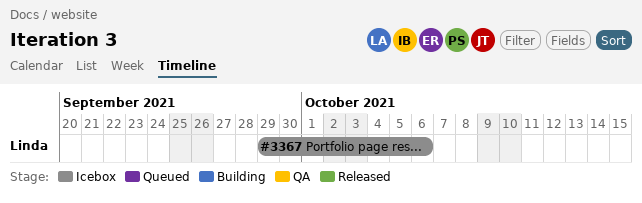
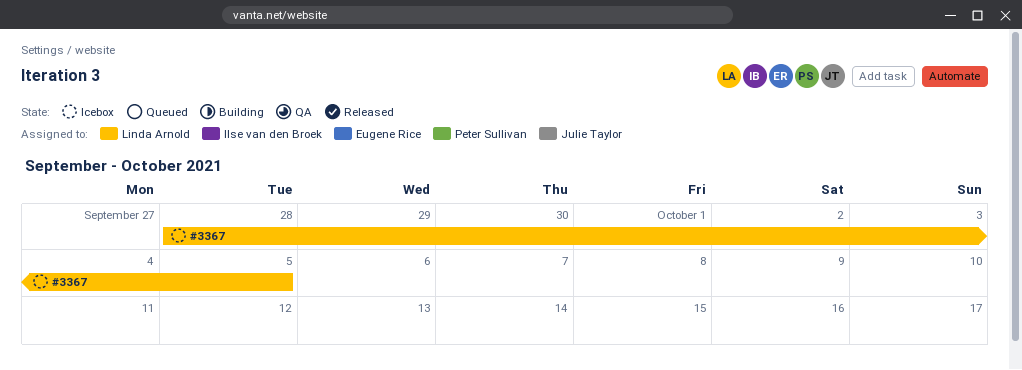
#3367, start: Sep 29 -> Sep 28
#3367, due: Oct 6 -> Oct 5

